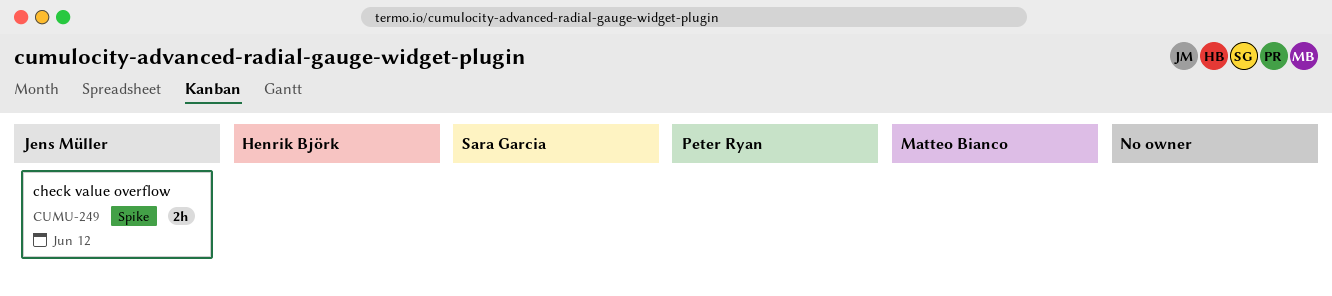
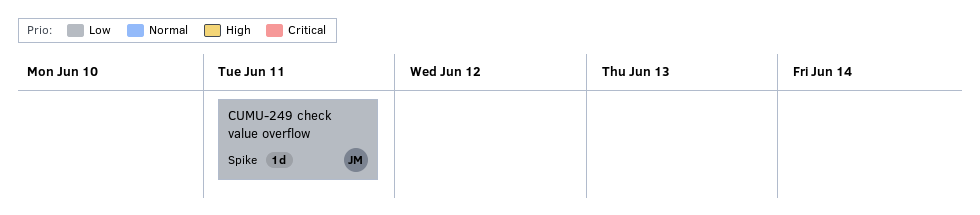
CUMU-249, estimate: 2h -> 1d
CUMU-249, due: Jun 12 -> Jun 11

